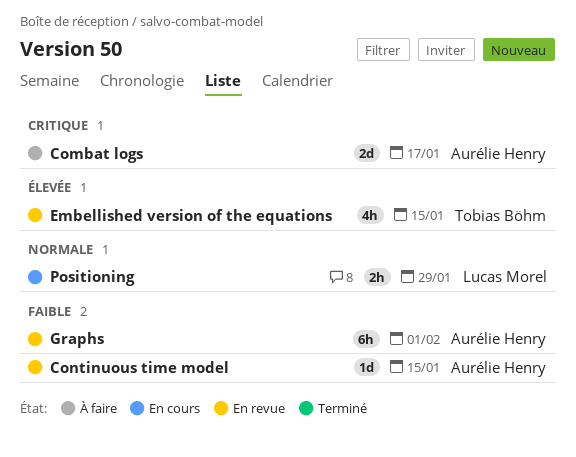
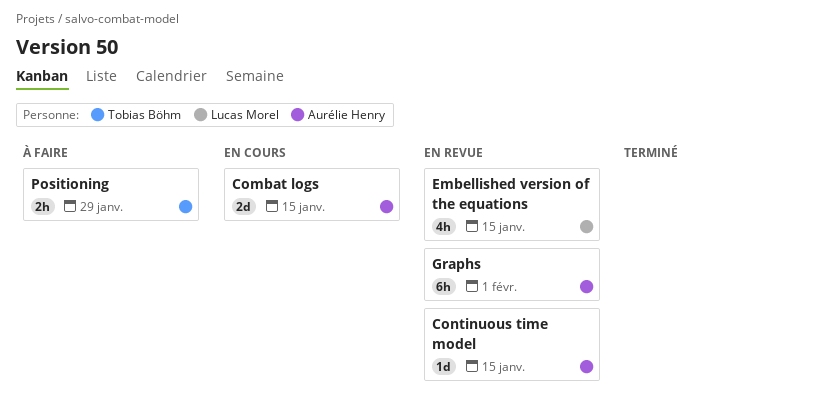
Combat logs, status: À faire -> En cours
Combat logs, due: Jan 17 -> Jan 15
Embellished version of the equations, owner: Tobias Böhm -> Lucas Morel
Positioning, status: En cours -> À faire
Positioning, owner: Lucas Morel -> Tobias Böhm

